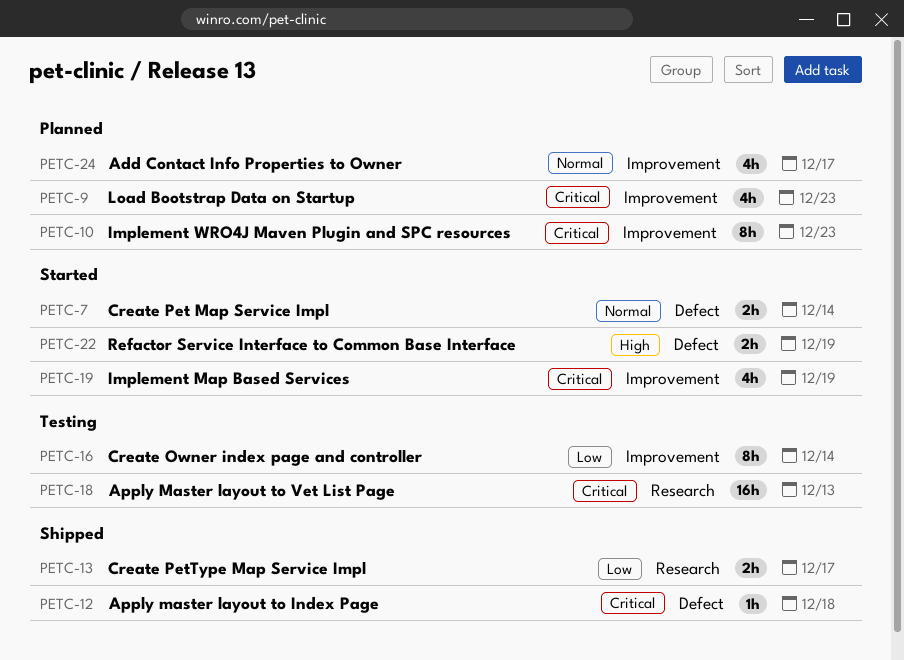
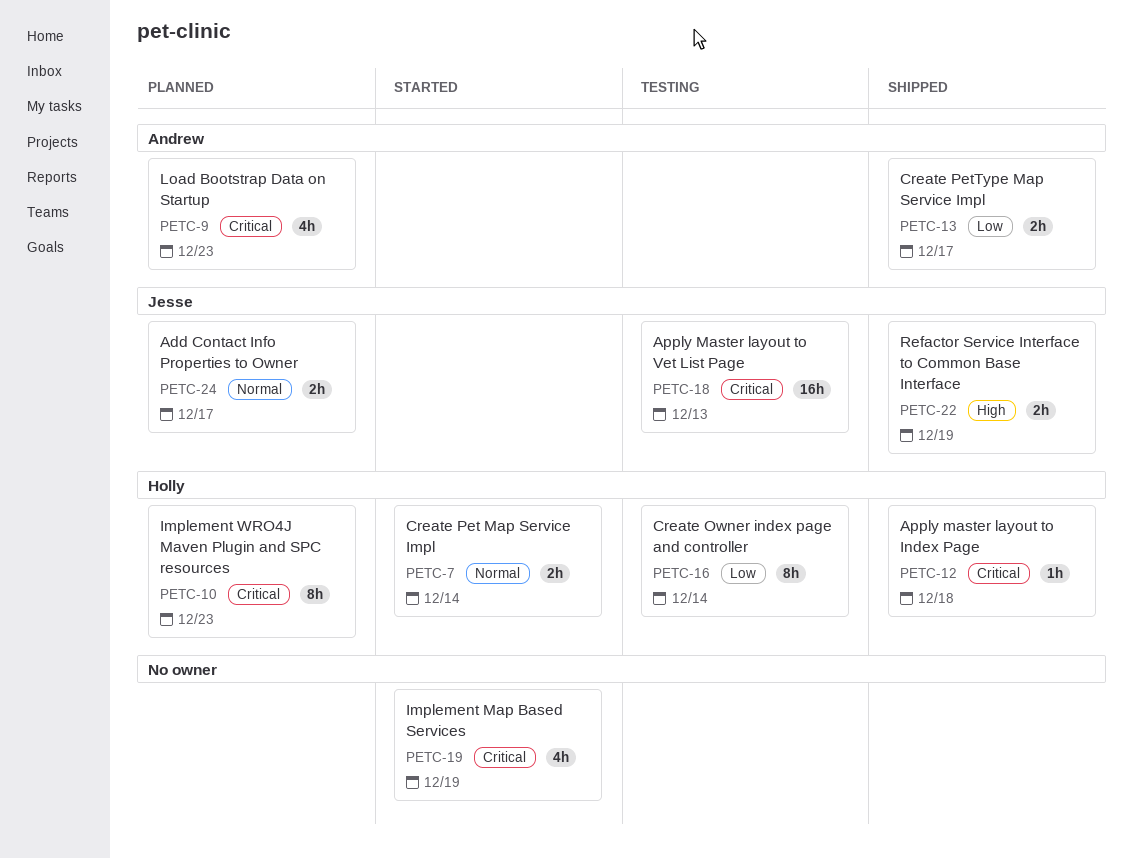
PETC-22, status: Started -> Shipped
PETC-24, estimate: 4h -> 2h

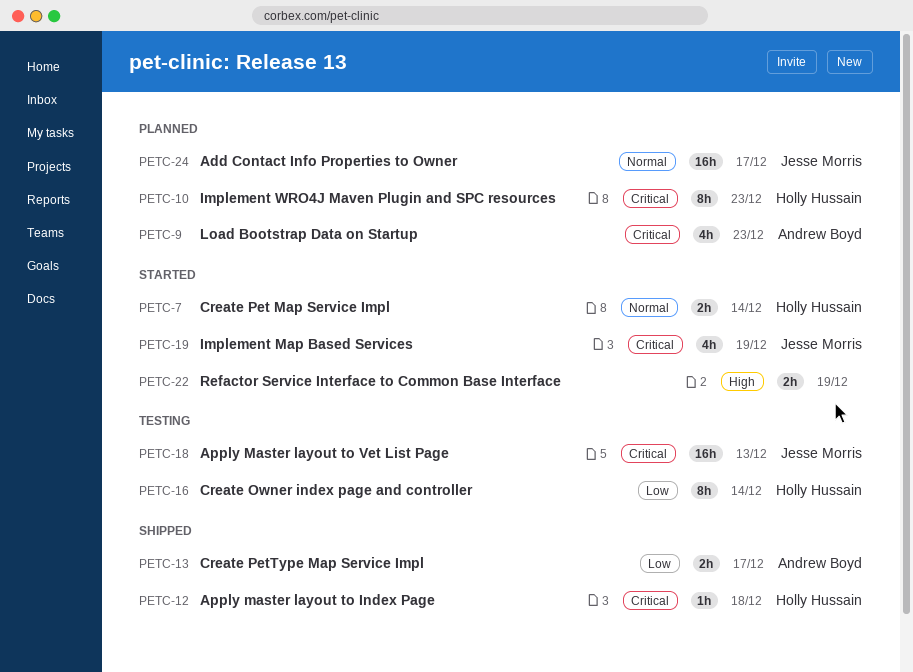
PETC-19, owner: none -> Jesse Morris
PETC-22, status: Shipped -> Started
PETC-22, owner: Jesse Morris -> none
PETC-24, estimate: 2h -> 16h

